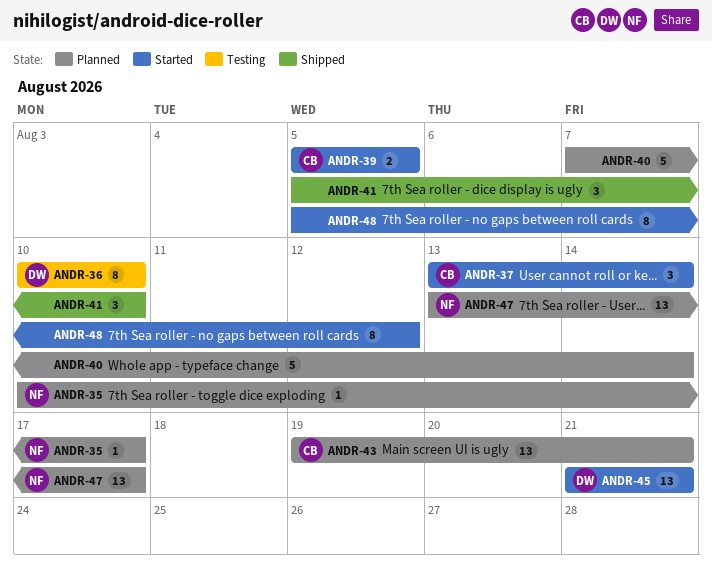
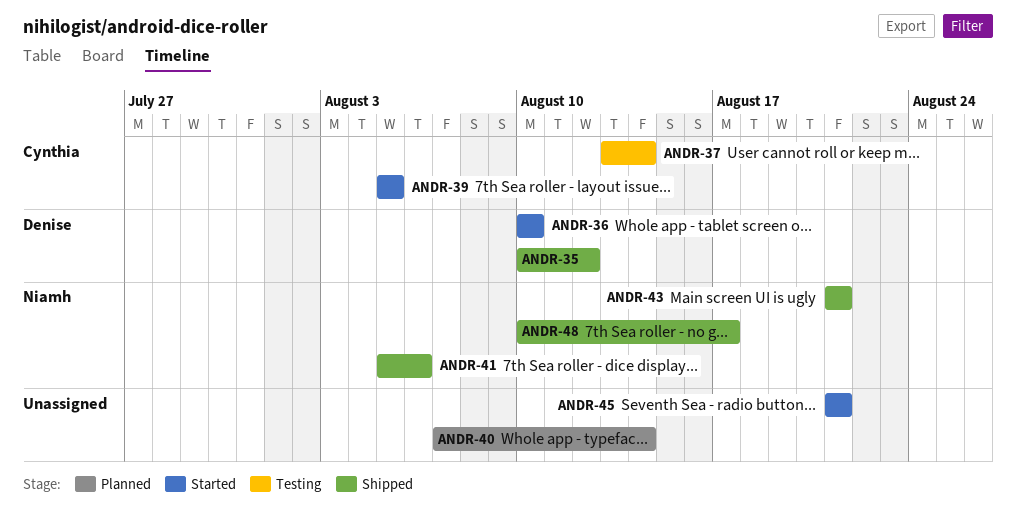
ANDR-35, status: Planned -> Shipped
ANDR-35, owner: Niamh -> Denise
ANDR-35, due: Aug 17 -> Aug 12
ANDR-36, status: Testing -> Started
ANDR-37, status: Started -> Testing
ANDR-41, owner: none -> Niamh
ANDR-41, due: Aug 10 -> Aug 6
ANDR-43, status: Planned -> Shipped
ANDR-43, owner: Cynthia -> Niamh
ANDR-43, start: Aug 19 -> Aug 21
ANDR-45, owner: Denise -> none
ANDR-47: present -> none
ANDR-48, status: Started -> Shipped
ANDR-48, owner: none -> Niamh
ANDR-48, start: Aug 5 -> Aug 10
ANDR-48, due: Aug 12 -> Aug 17

